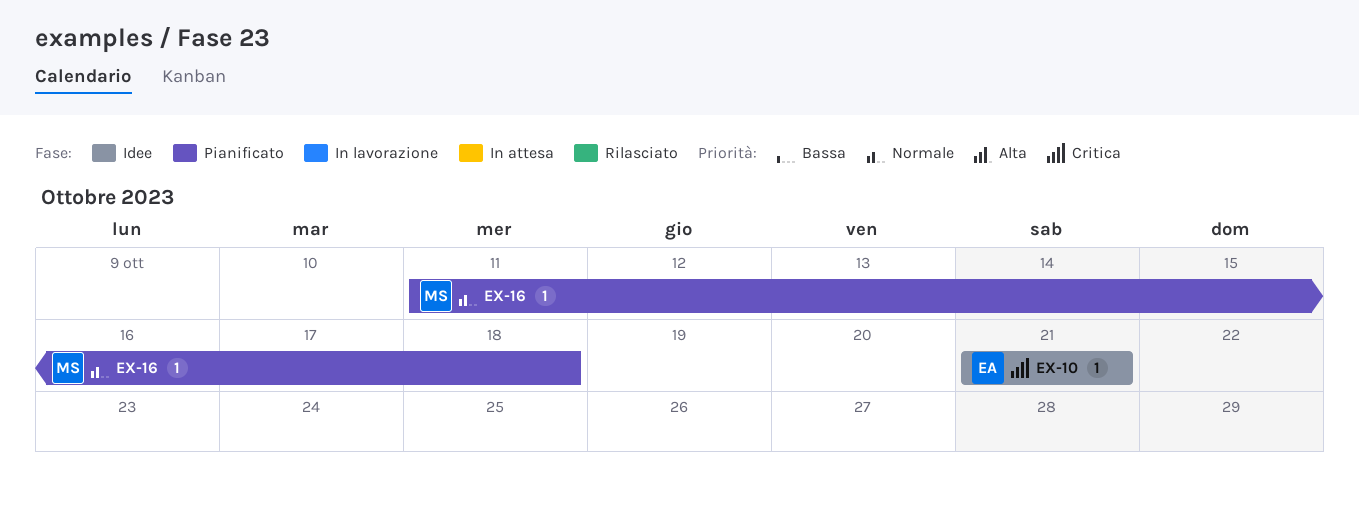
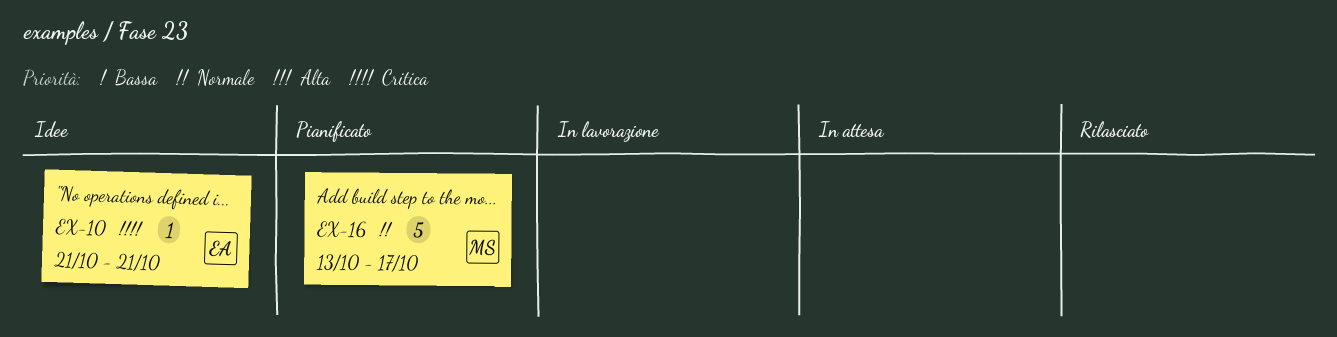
EX-16, estimate: 1 -> 5
EX-16, start: Oct 11 -> Oct 13
EX-16, due: Oct 18 -> Oct 17

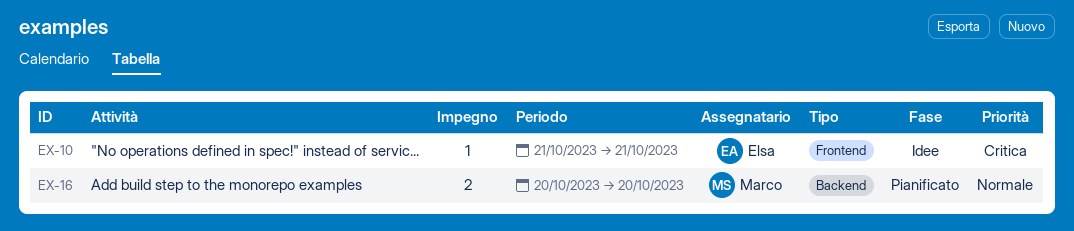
EX-16, estimate: 5 -> 2
EX-16, start: Oct 13 -> Oct 20
EX-16, due: Oct 17 -> Oct 20

